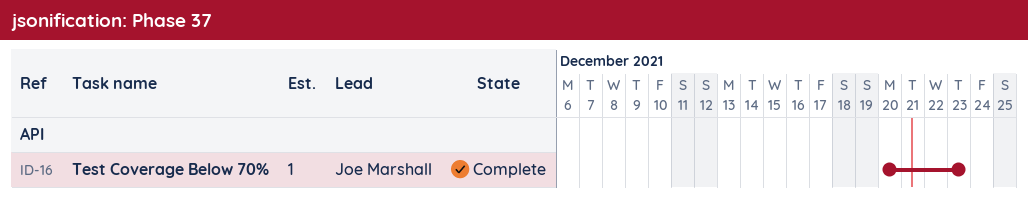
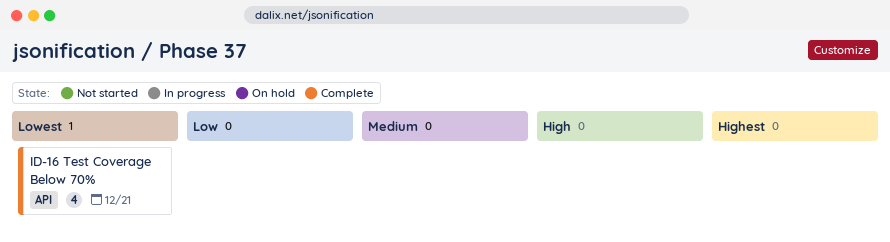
ID-16, estimate: 1 -> 4
ID-16, due: Dec 23 -> Dec 21

